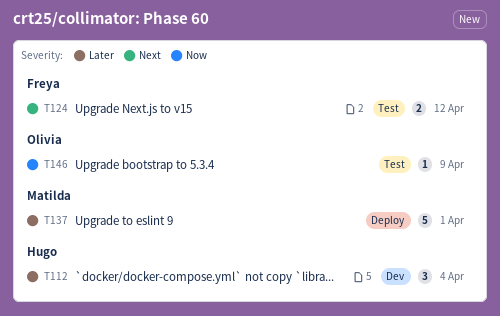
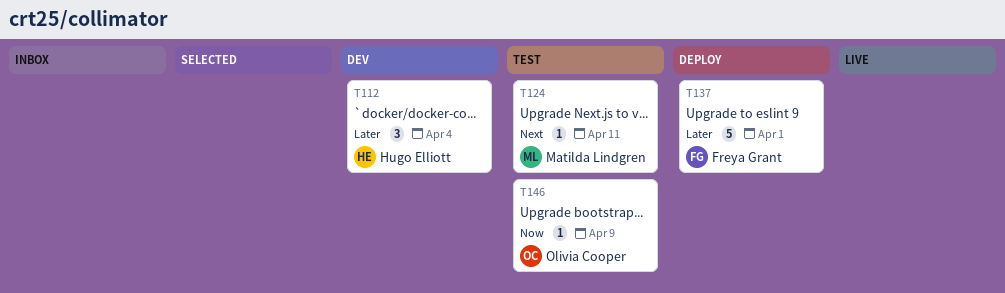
T124, owner: Freya Grant -> Matilda Lindgren
T124, estimate: 2 -> 1
T124, due: Apr 12 -> Apr 11
T137, owner: Matilda Lindgren -> Freya Grant

